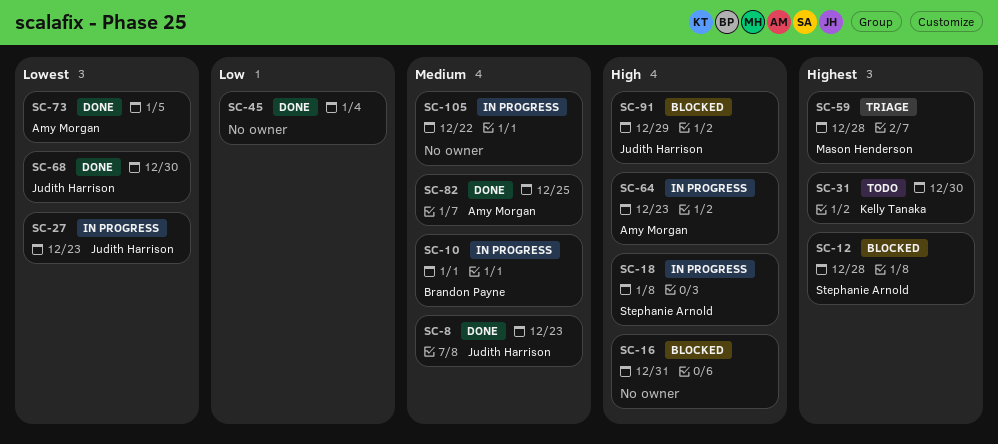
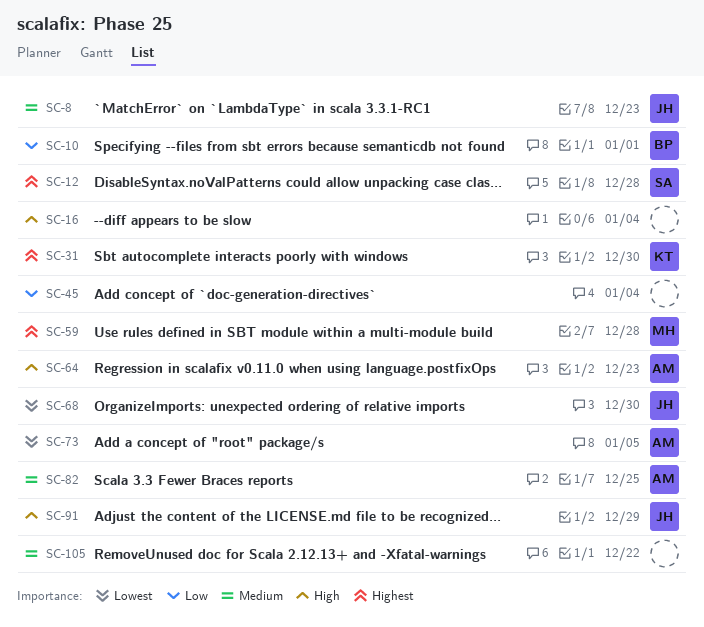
SC-10, priority: Medium -> Low
SC-16, due: Dec 31 -> Jan 4
SC-18: present -> none
SC-27: present -> none

